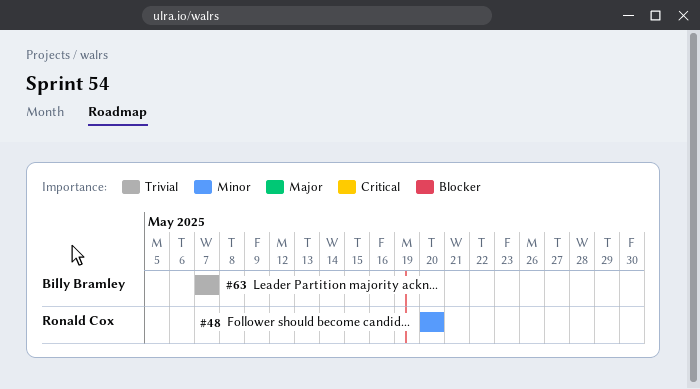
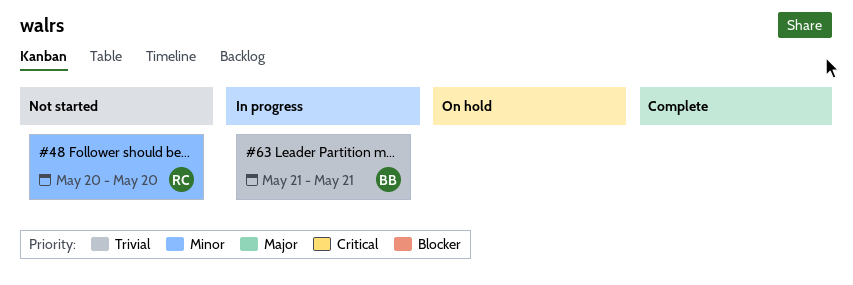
#63, start: May 7 -> May 21
#63, due: May 7 -> May 21

